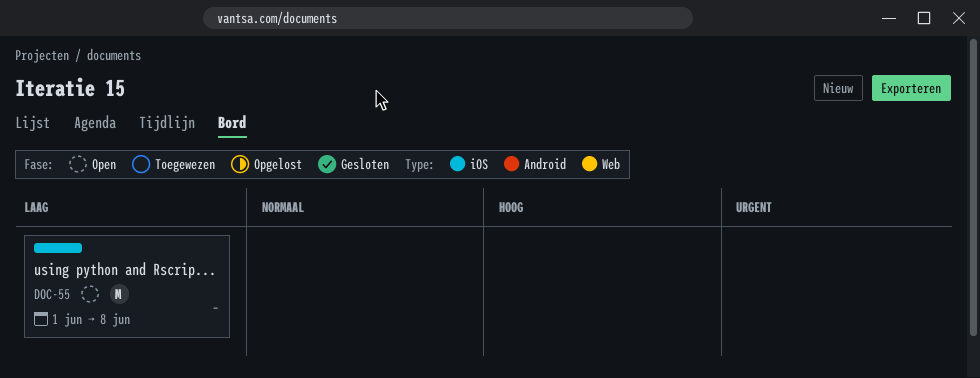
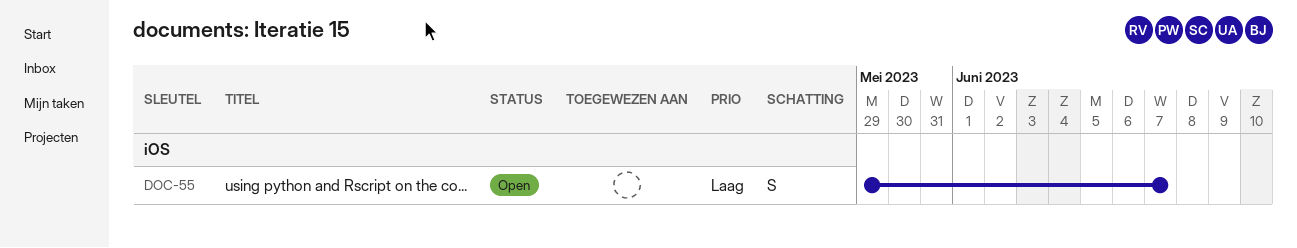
DOC-55, estimate: M -> S
DOC-55, start: Jun 1 -> May 29
DOC-55, due: Jun 8 -> Jun 7

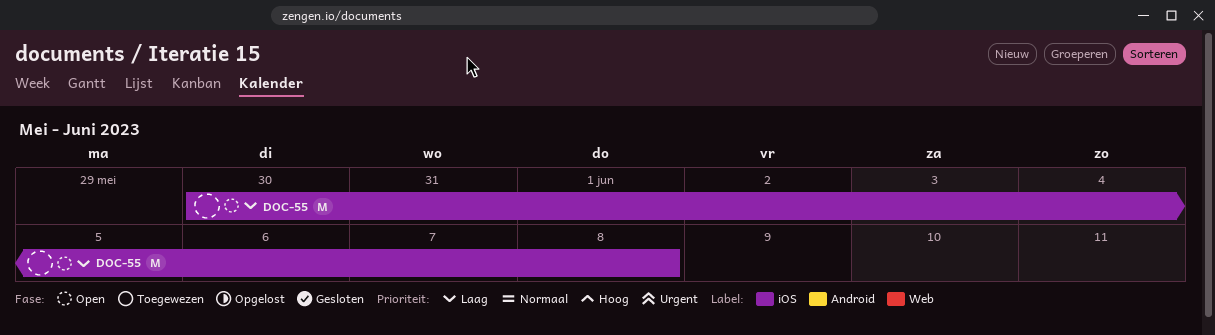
DOC-55, estimate: S -> M
DOC-55, start: May 29 -> May 30
DOC-55, due: Jun 7 -> Jun 8

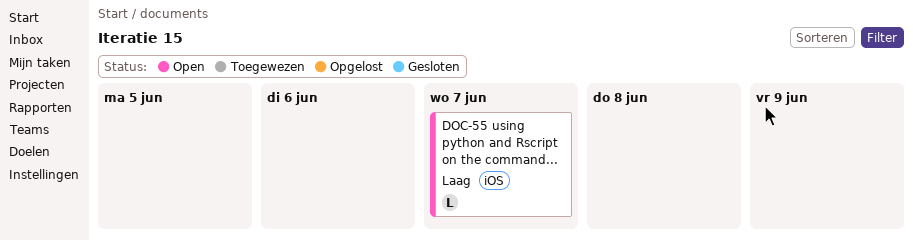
DOC-55, estimate: M -> L
DOC-55, due: Jun 8 -> Jun 7

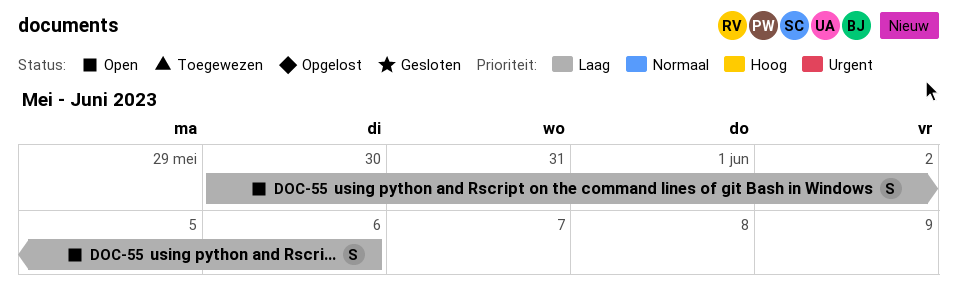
DOC-55, estimate: L -> S
DOC-55, due: Jun 7 -> Jun 6

